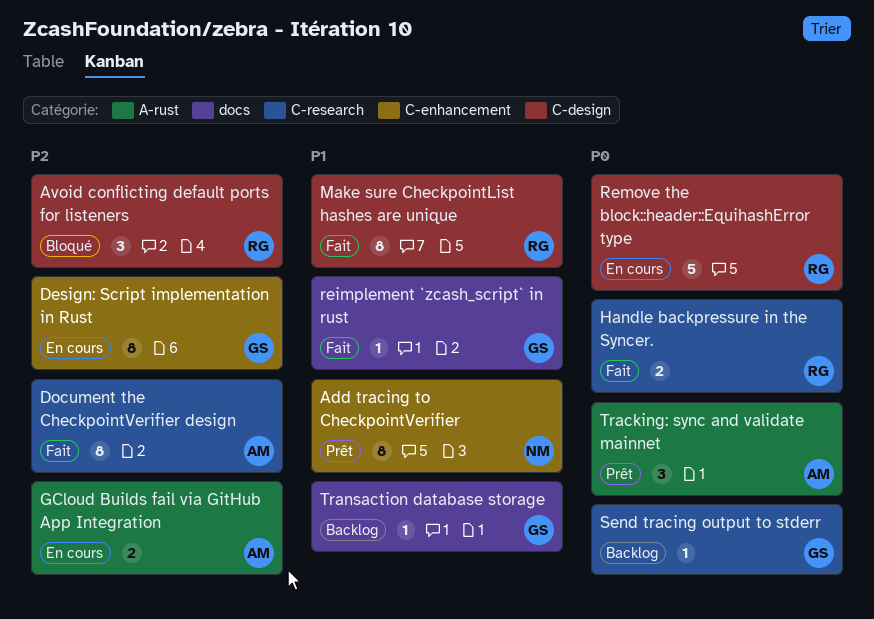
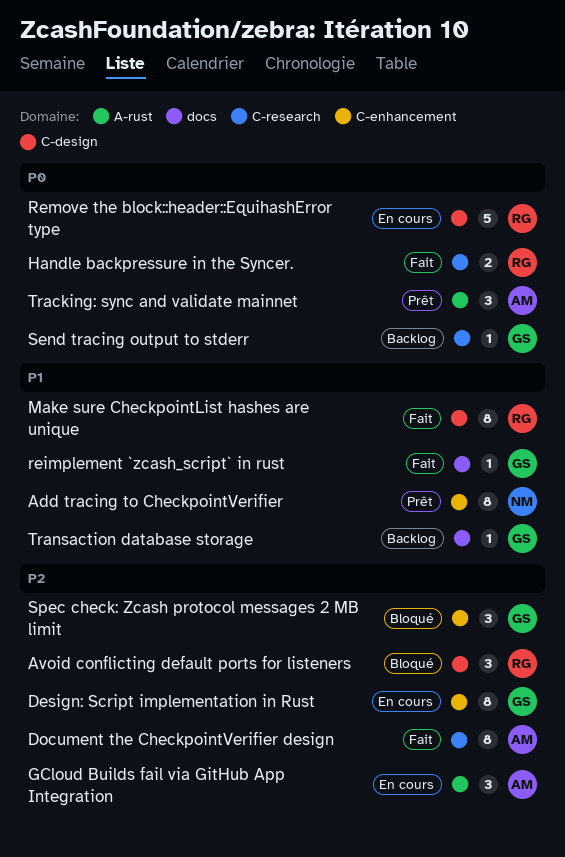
GCloud Builds fail via GitHub App Integration, estimate: 2 -> 3
Spec check: Zcash protocol messages 2 MB limit: none -> present

